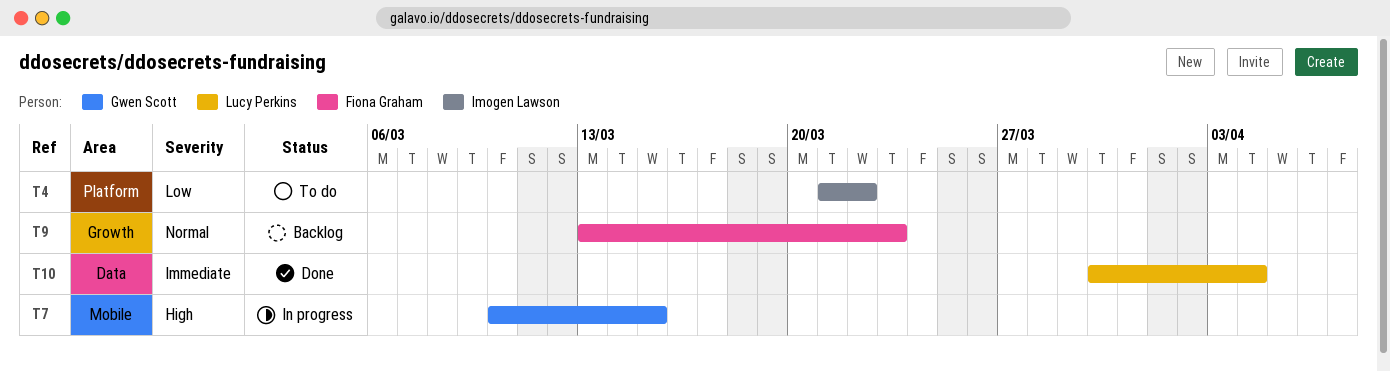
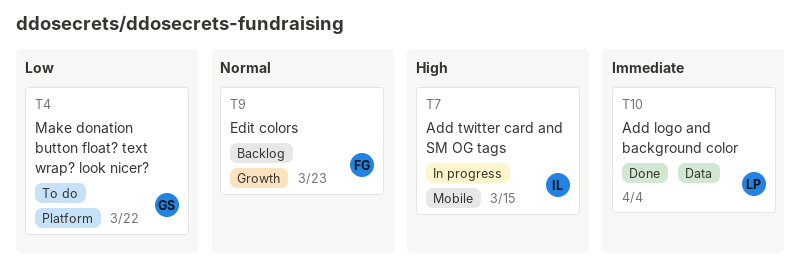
T4, owner: Imogen Lawson -> Gwen Scott
T7, owner: Gwen Scott -> Imogen Lawson

